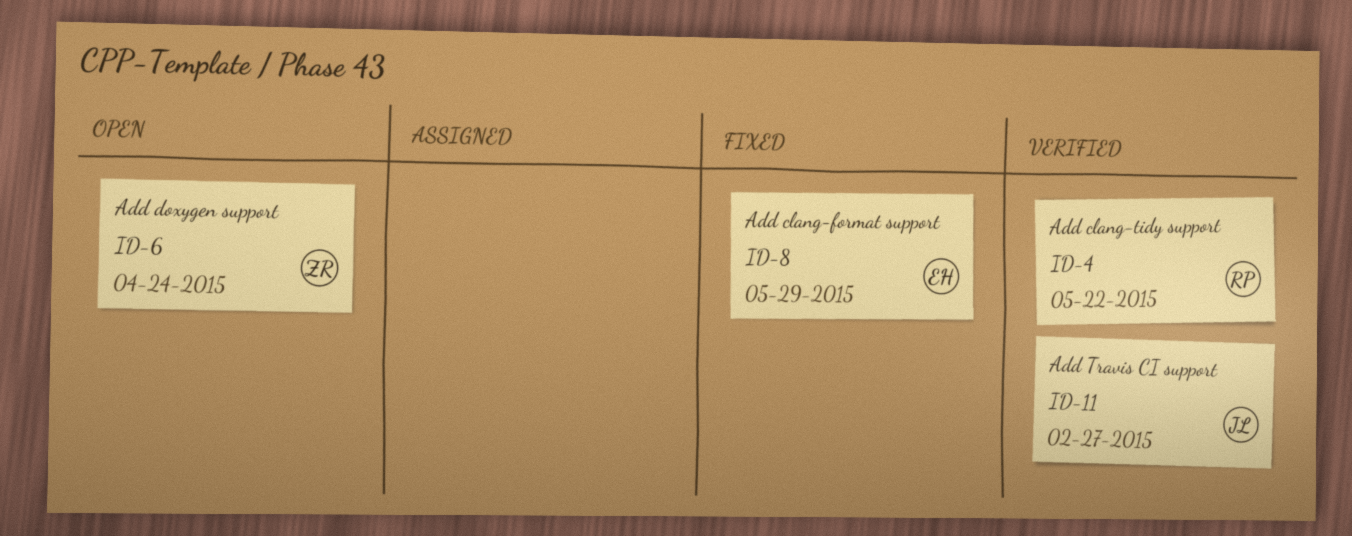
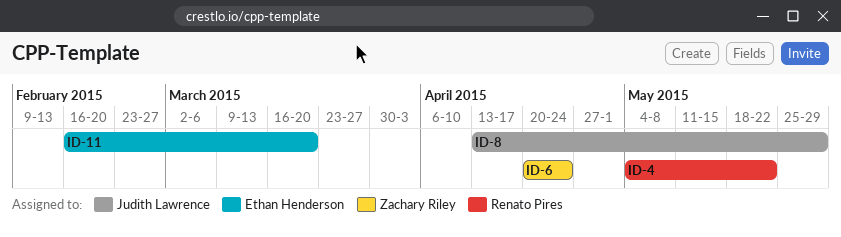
ID-8, owner: Ethan Henderson -> Judith Lawrence
ID-11, owner: Judith Lawrence -> Ethan Henderson
ID-11, due: Feb 27 -> Mar 20

